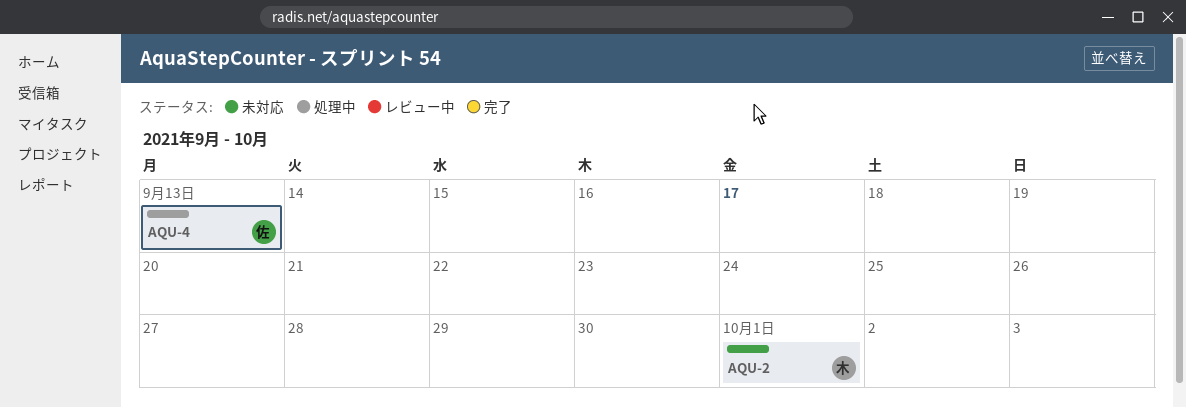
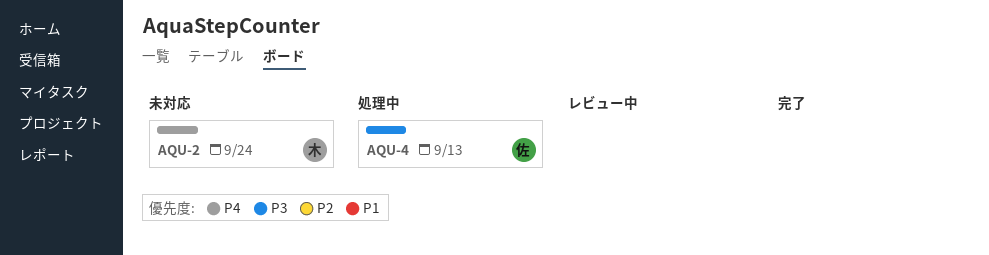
AQU-2, due: Oct 1 -> Sep 24

